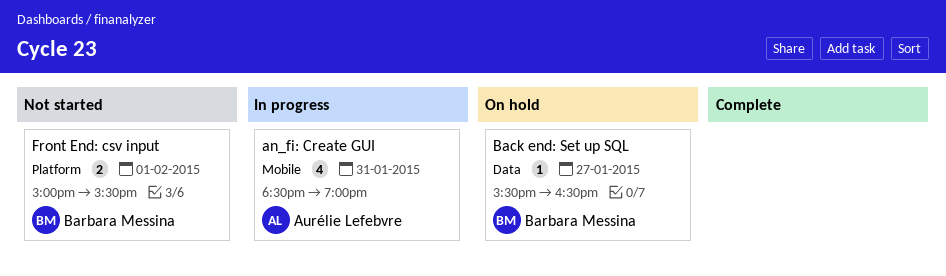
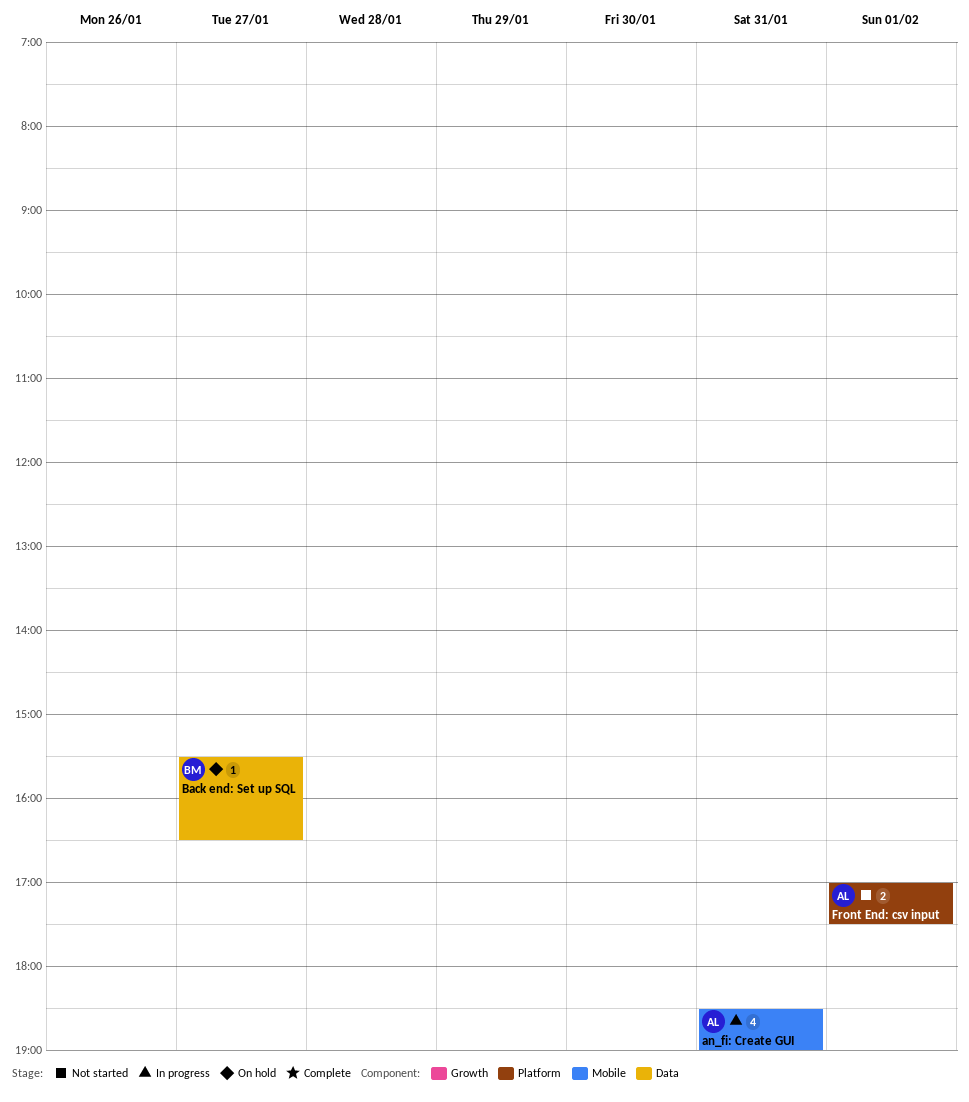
Front End: csv input, owner: Barbara Messina -> Aurélie Lefebvre
Front End: csv input, begins: 15:00 -> 17:00
Front End: csv input, ends: 15:30 -> 17:30

